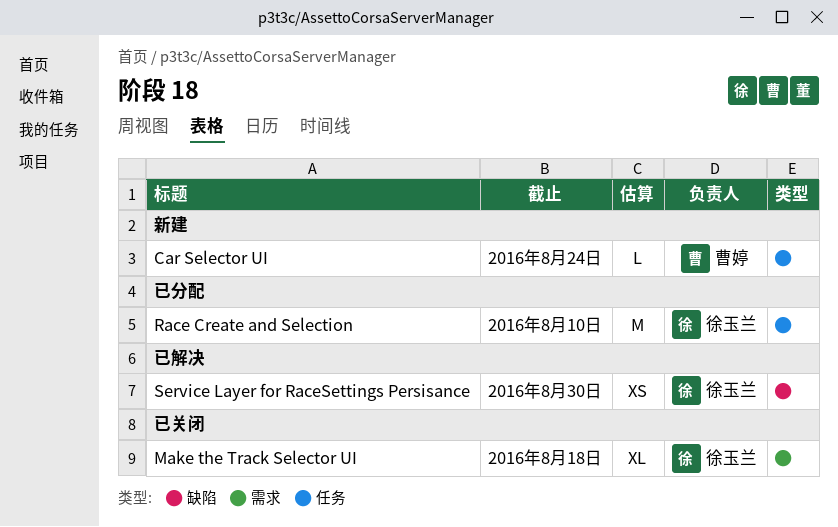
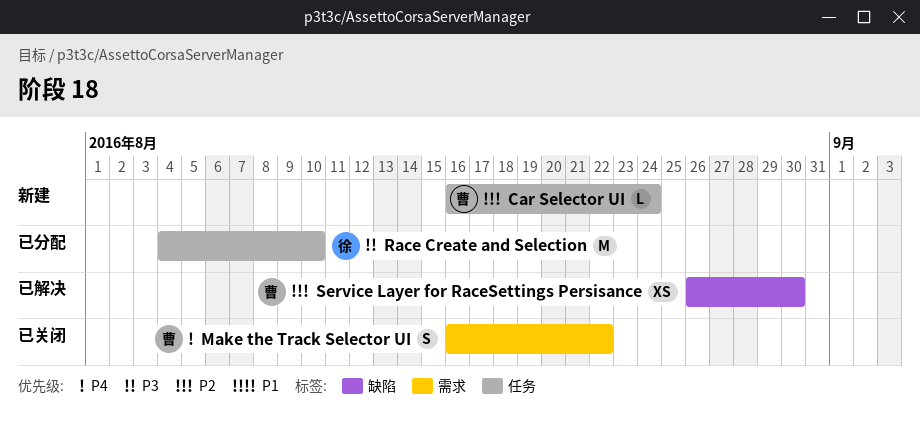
Make the Track Selector UI, owner: 徐玉兰 -> 曹婷
Make the Track Selector UI, estimate: XL -> S
Make the Track Selector UI, due: Aug 18 -> Aug 22
Service Layer for RaceSettings Persisance, owner: 徐玉兰 -> 曹婷

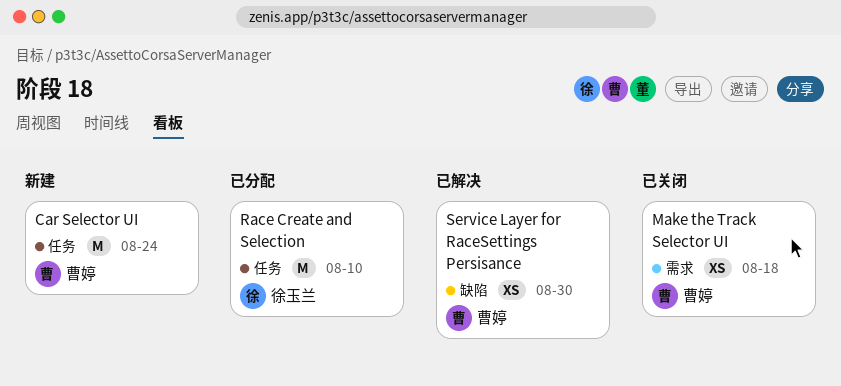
Car Selector UI, estimate: L -> M
Make the Track Selector UI, estimate: S -> XS
Make the Track Selector UI, due: Aug 22 -> Aug 18

